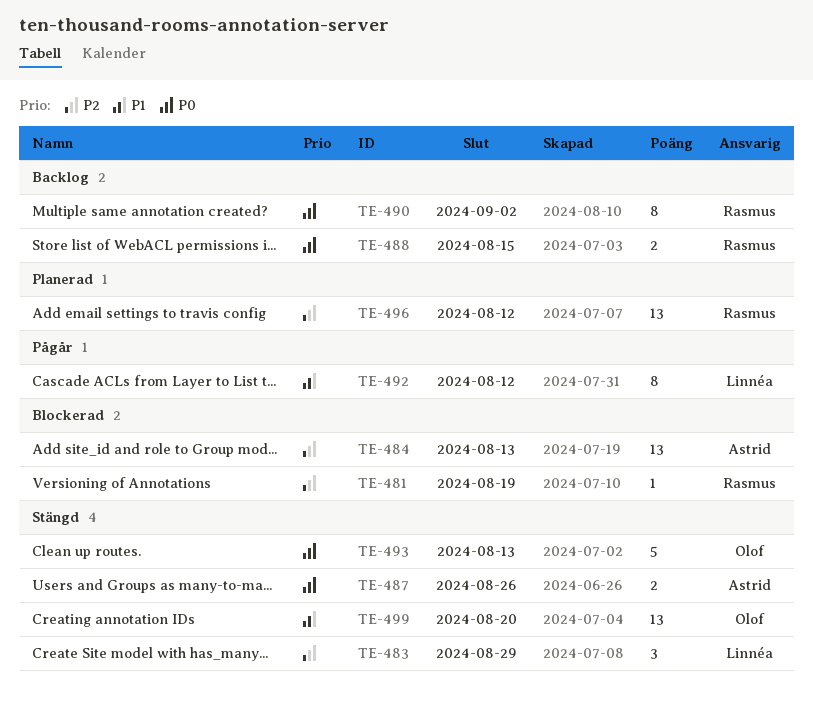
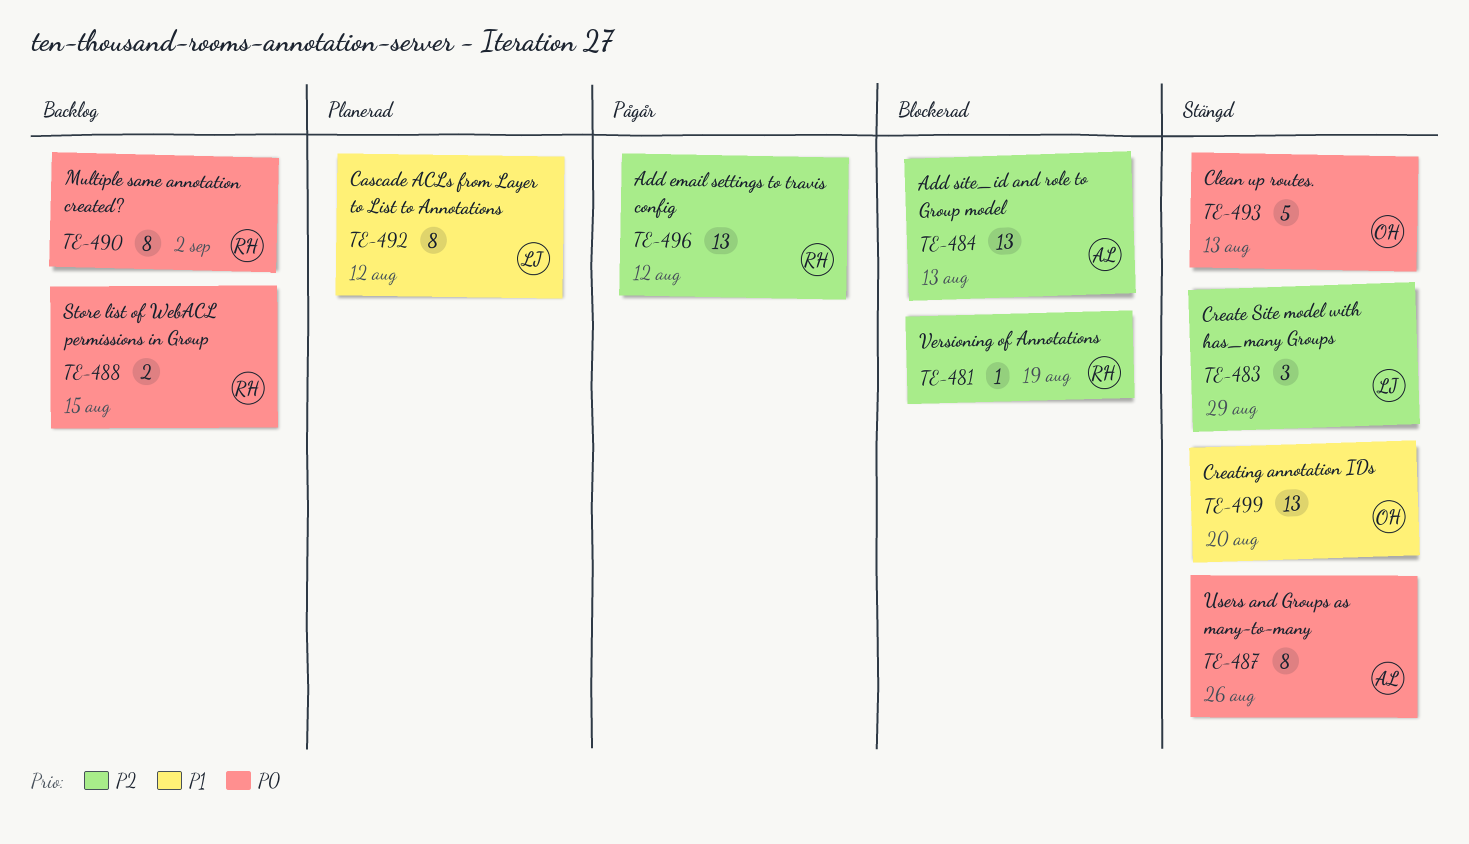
TE-487, estimate: 2 -> 8
TE-492, status: Pågår -> Planerad
TE-496, status: Planerad -> Pågår

